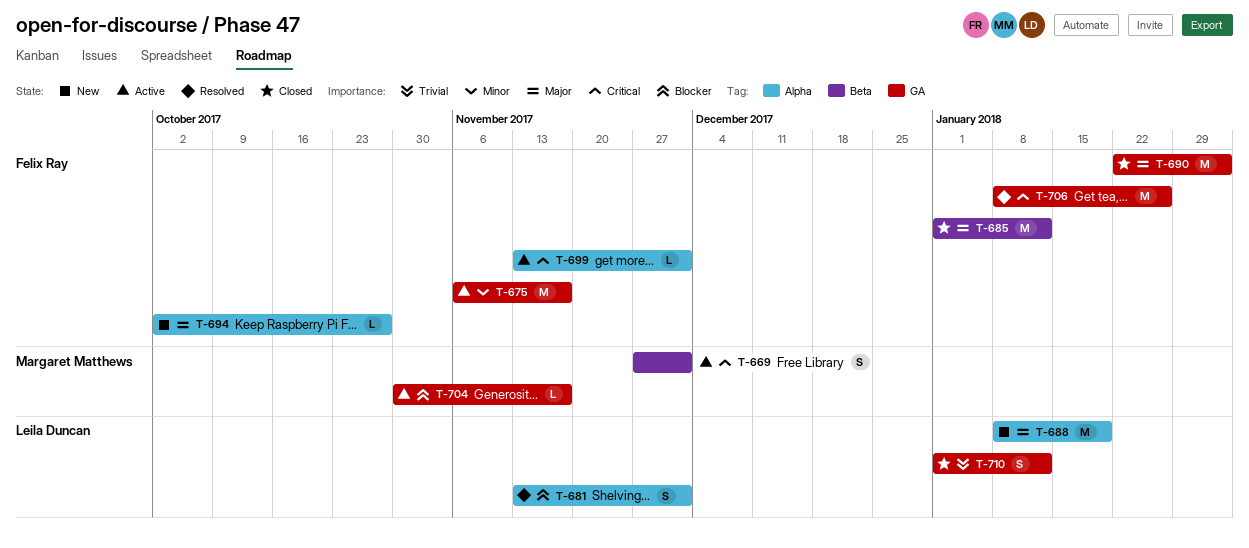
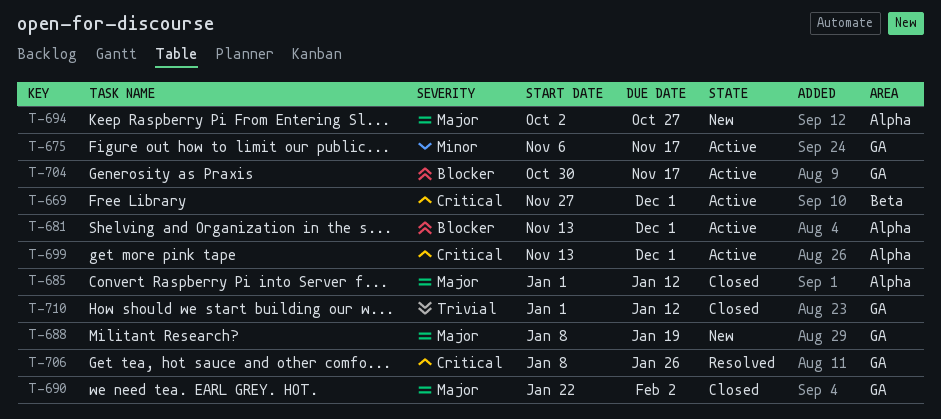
T-681, status: Resolved -> Active
T-685, label: Beta -> Alpha
T-688, label: Alpha -> GA

